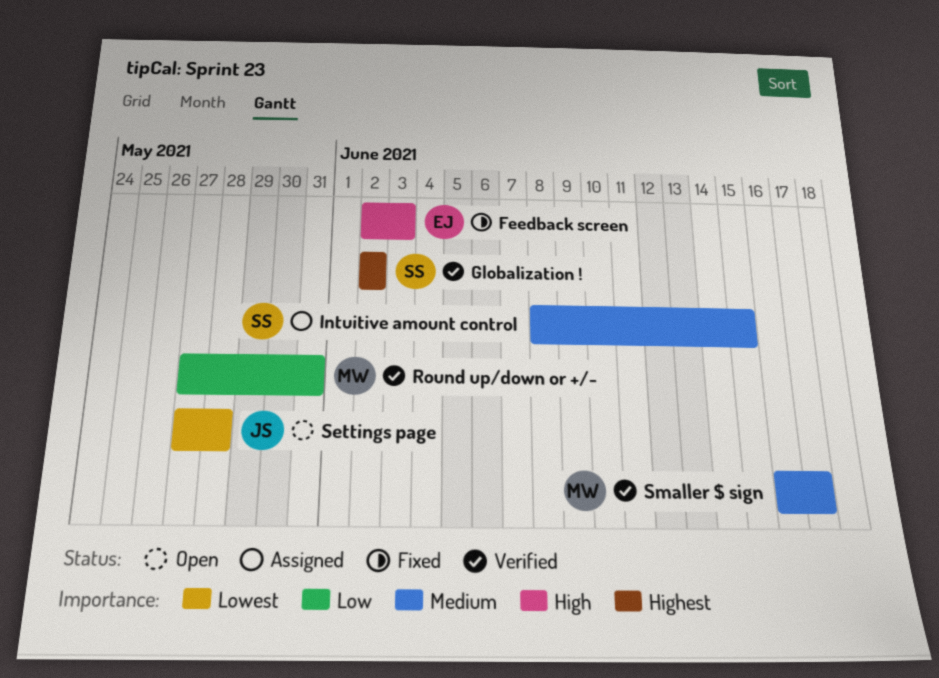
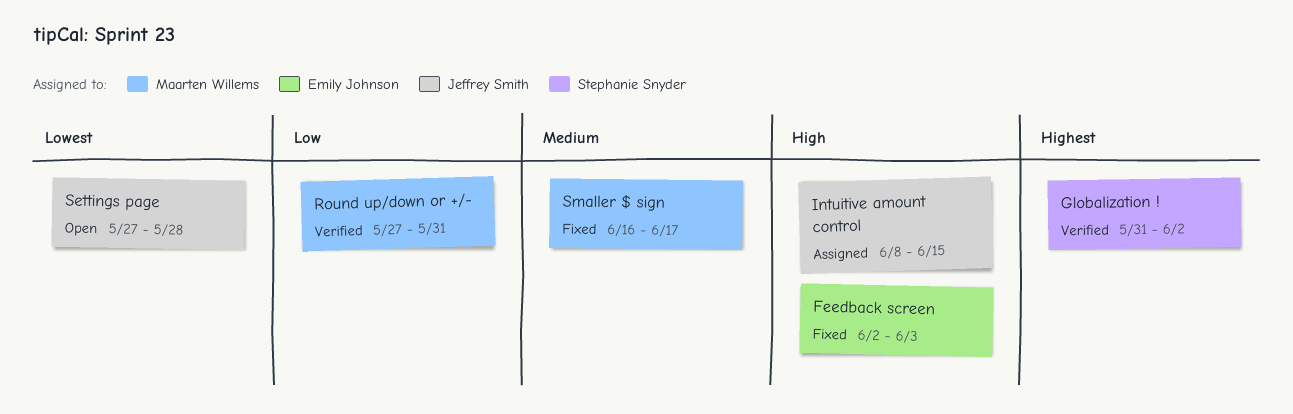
Globalization !, start: Jun 2 -> May 31
Intuitive amount control, owner: Stephanie Snyder -> Jeffrey Smith
Intuitive amount control, priority: Medium -> High
Smaller $ sign, status: Verified -> Fixed

